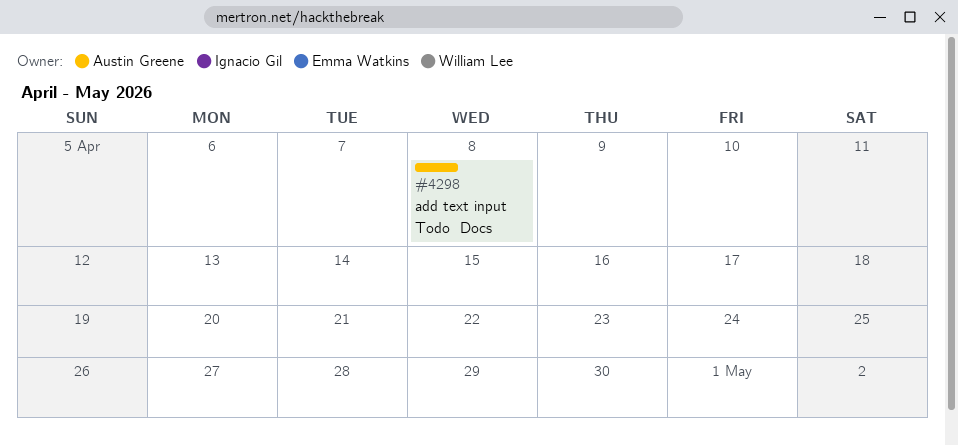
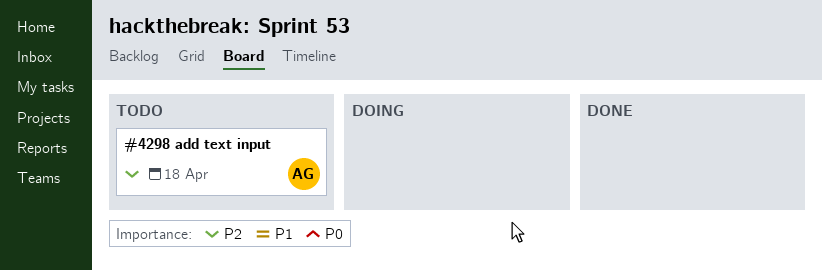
#4298, due: Apr 8 -> Apr 18

